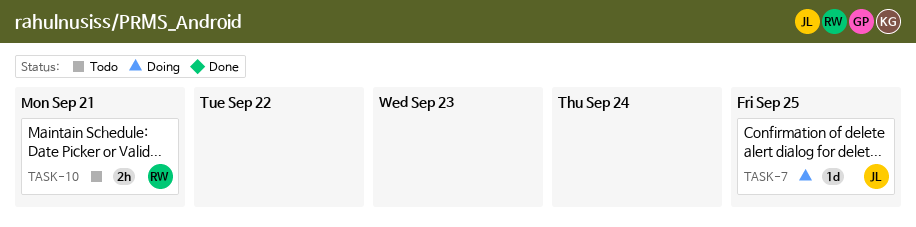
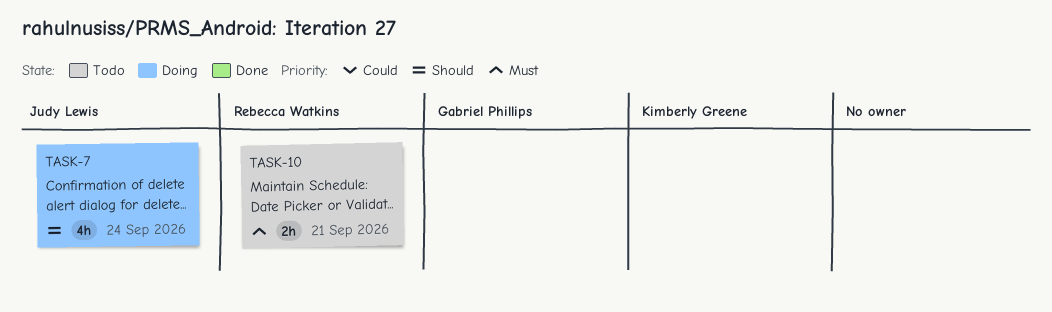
TASK-7, estimate: 1d -> 4h
TASK-7, due: Sep 25 -> Sep 24

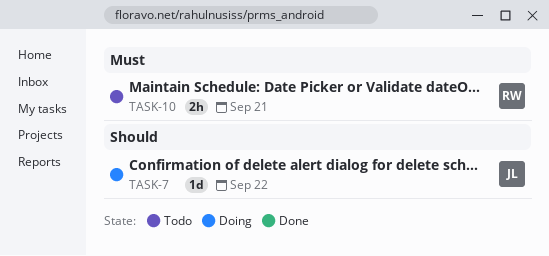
TASK-7, estimate: 4h -> 1d
TASK-7, due: Sep 24 -> Sep 22

